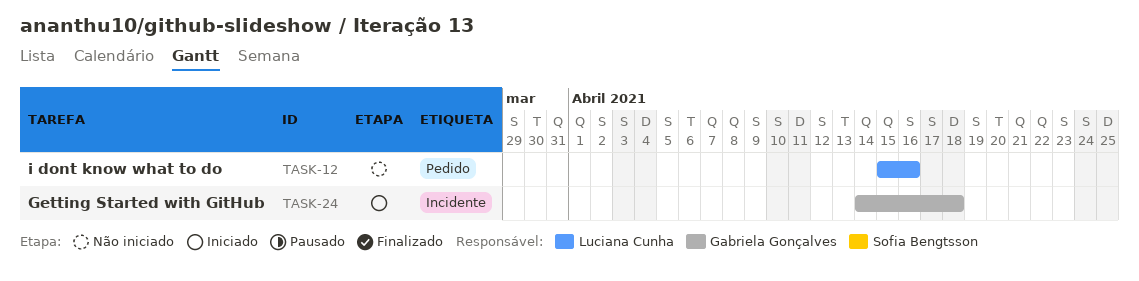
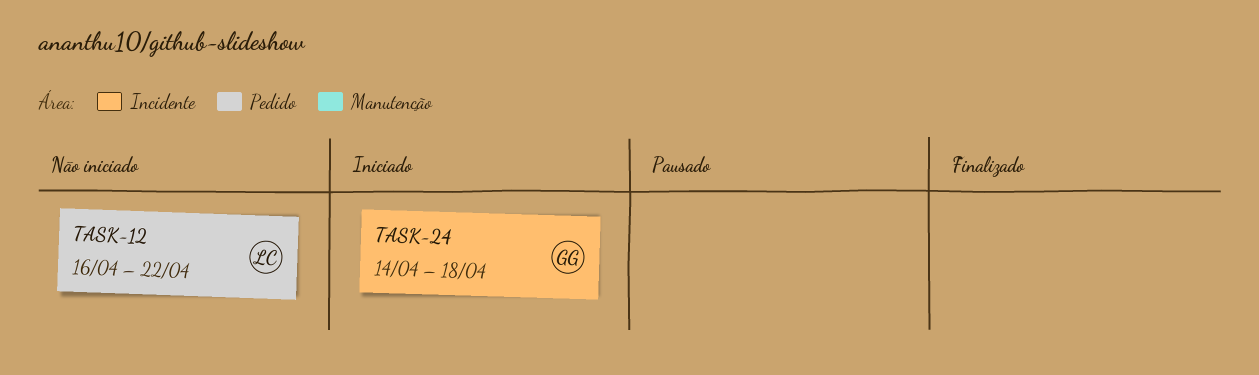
TASK-12, start: Apr 15 -> Apr 16
TASK-12, due: Apr 16 -> Apr 22

